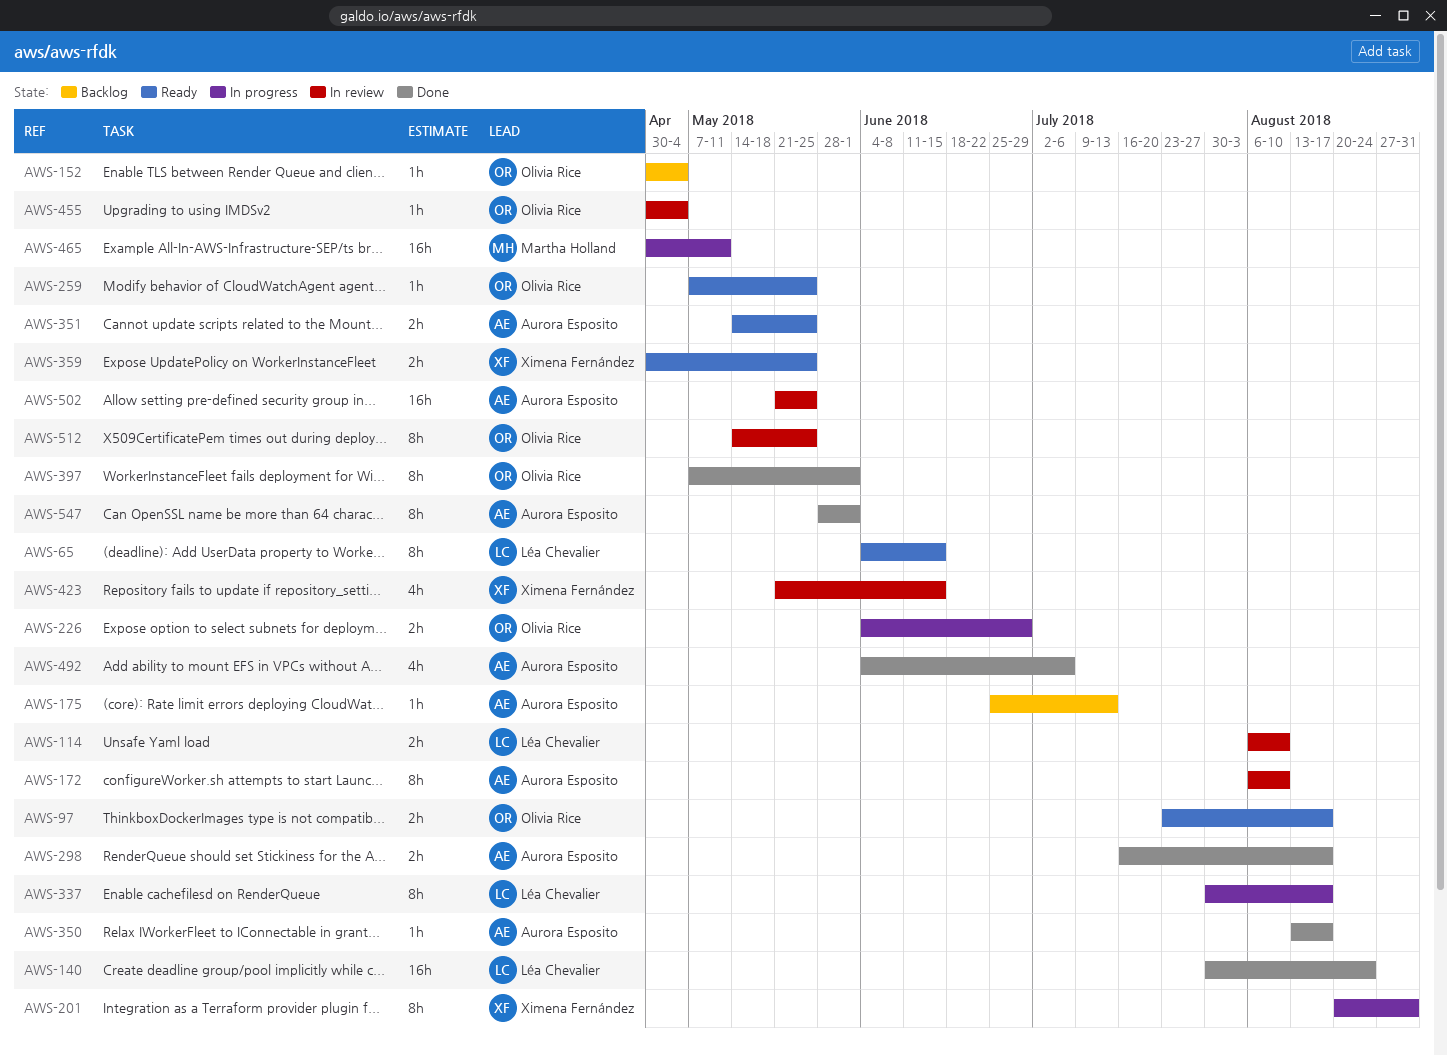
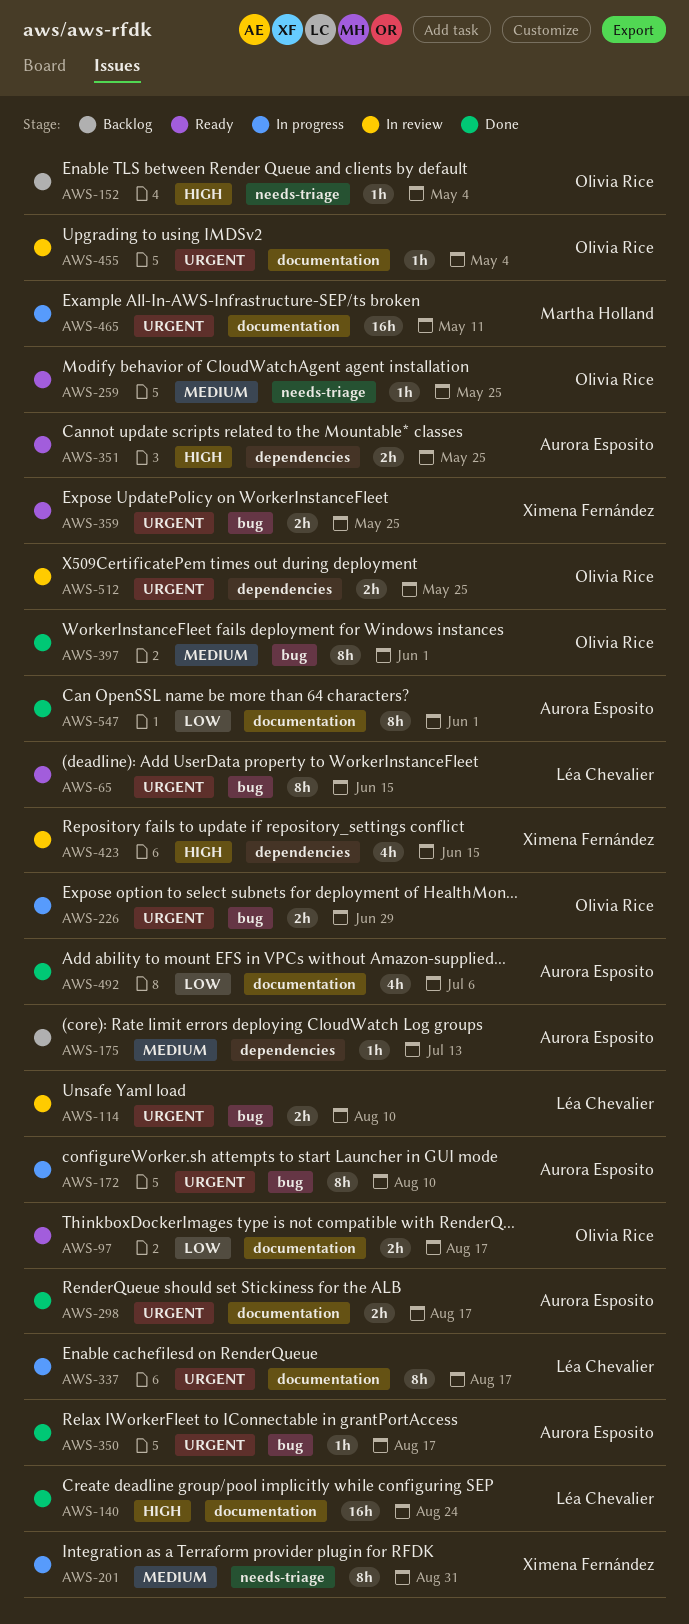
AWS-172, status: In review -> In progress
AWS-502: present -> none
AWS-512, estimate: 8h -> 2h

